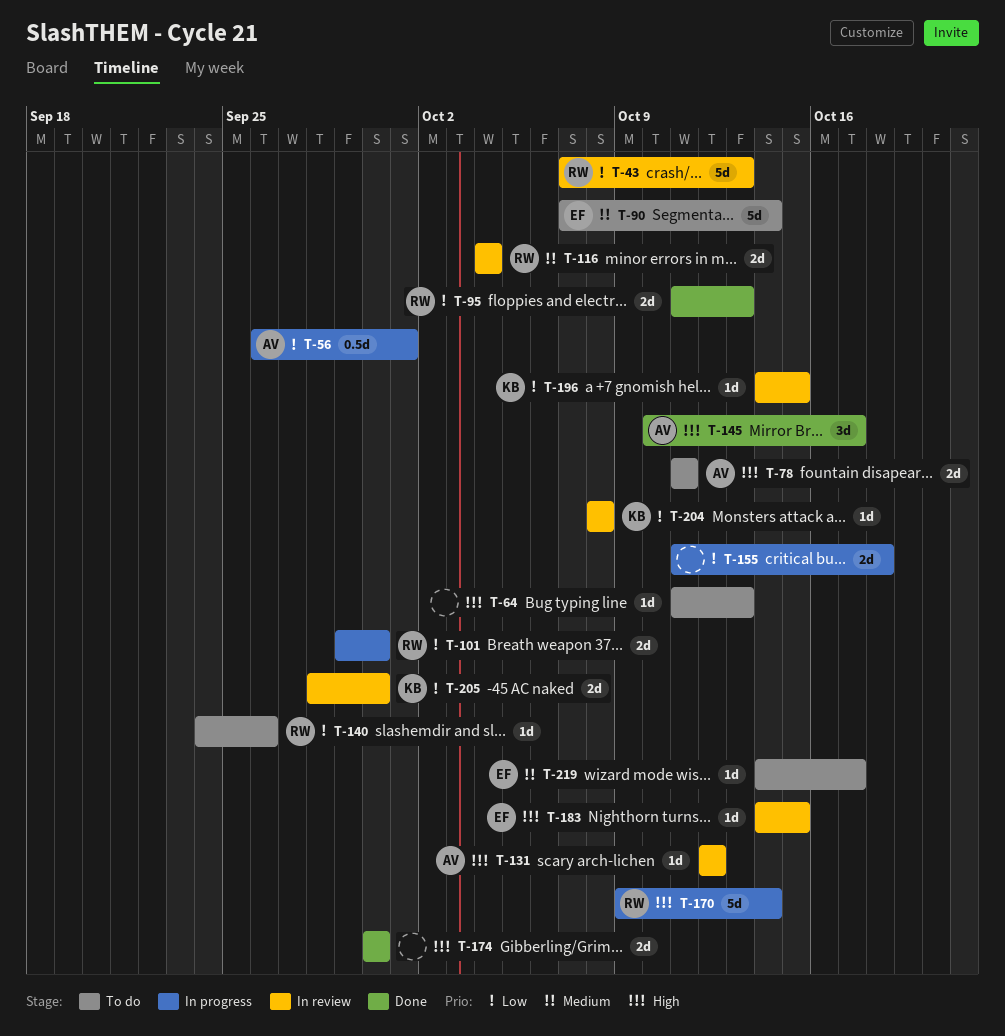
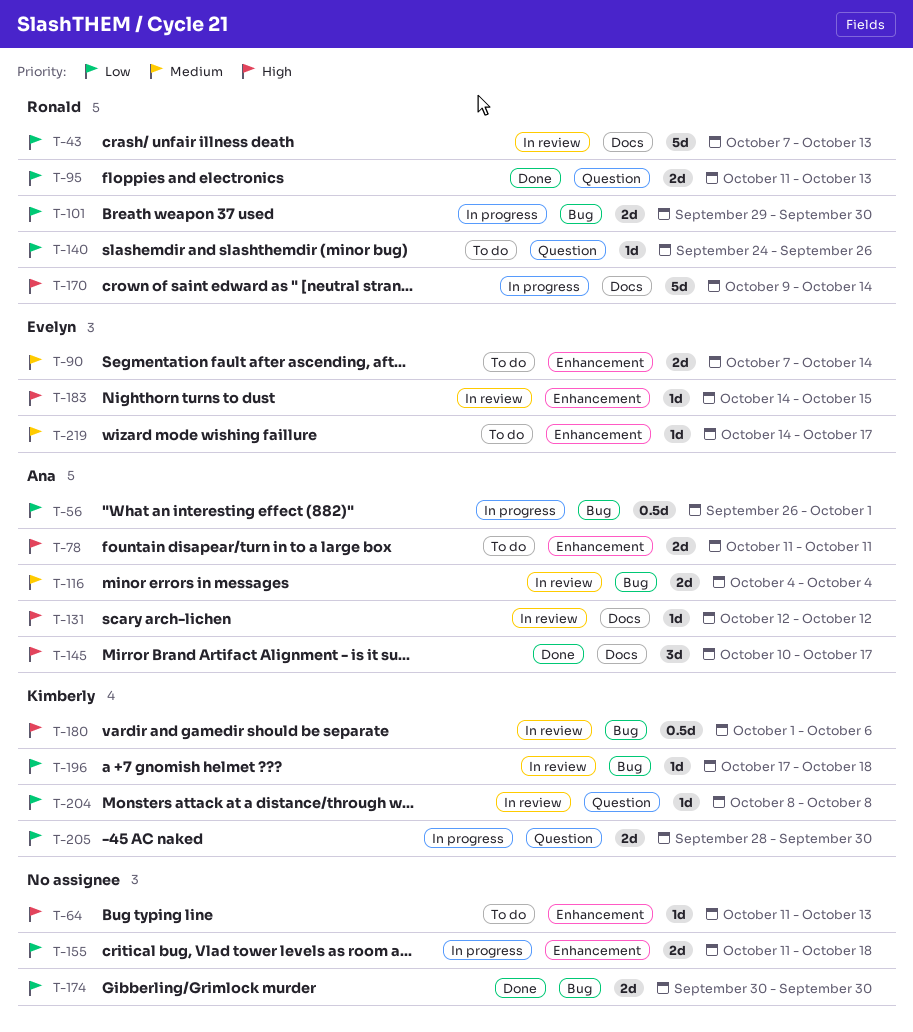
T-90, estimate: 5d -> 2d
T-116, owner: Ronald -> Ana
T-174, priority: High -> Low
T-180: none -> present
T-196, start: Oct 14 -> Oct 17
T-196, due: Oct 15 -> Oct 18
T-205, status: In review -> In progress

